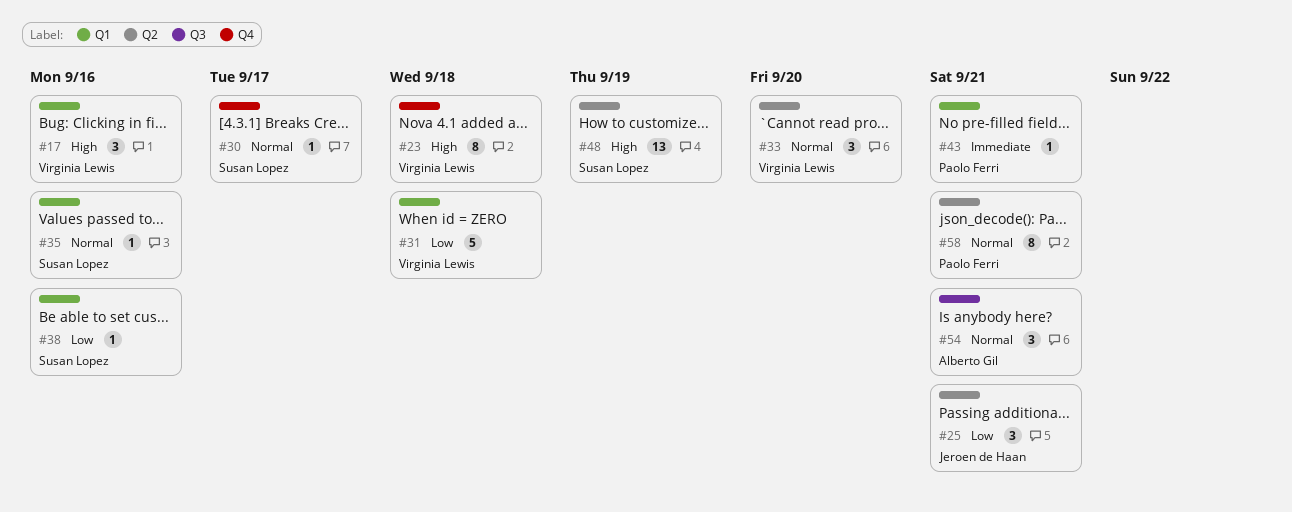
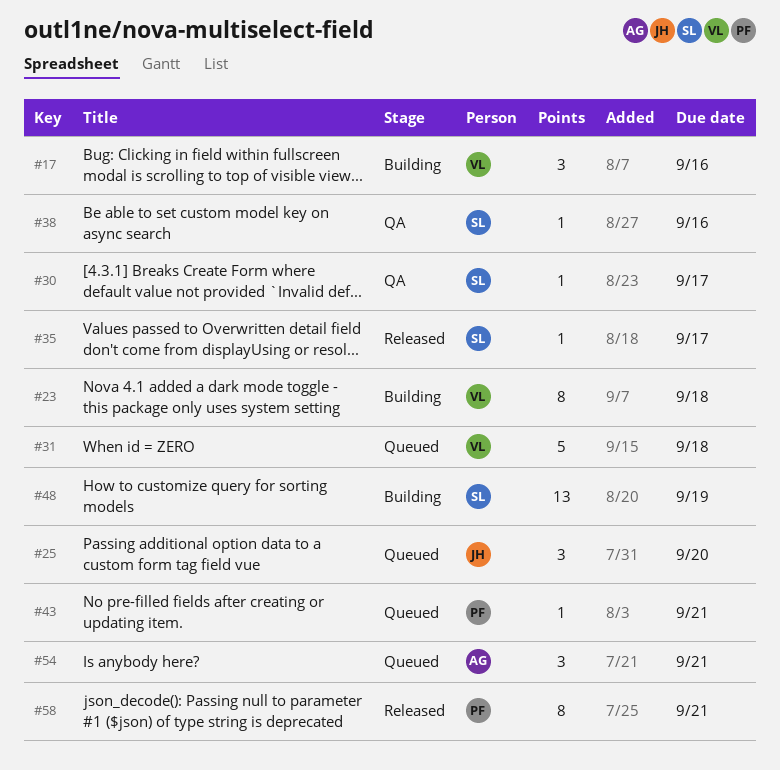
#25, due: Sep 21 -> Sep 20
#33: present -> none
#35, due: Sep 16 -> Sep 17

